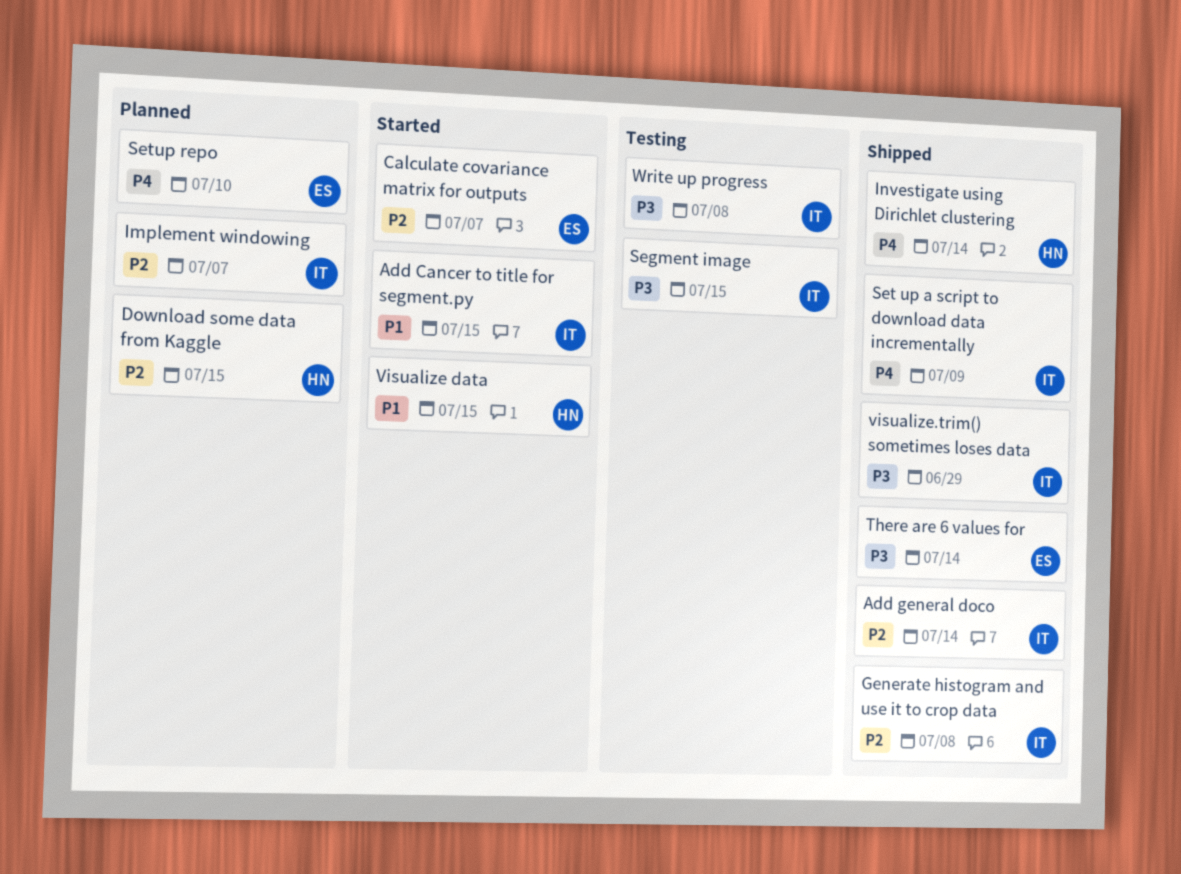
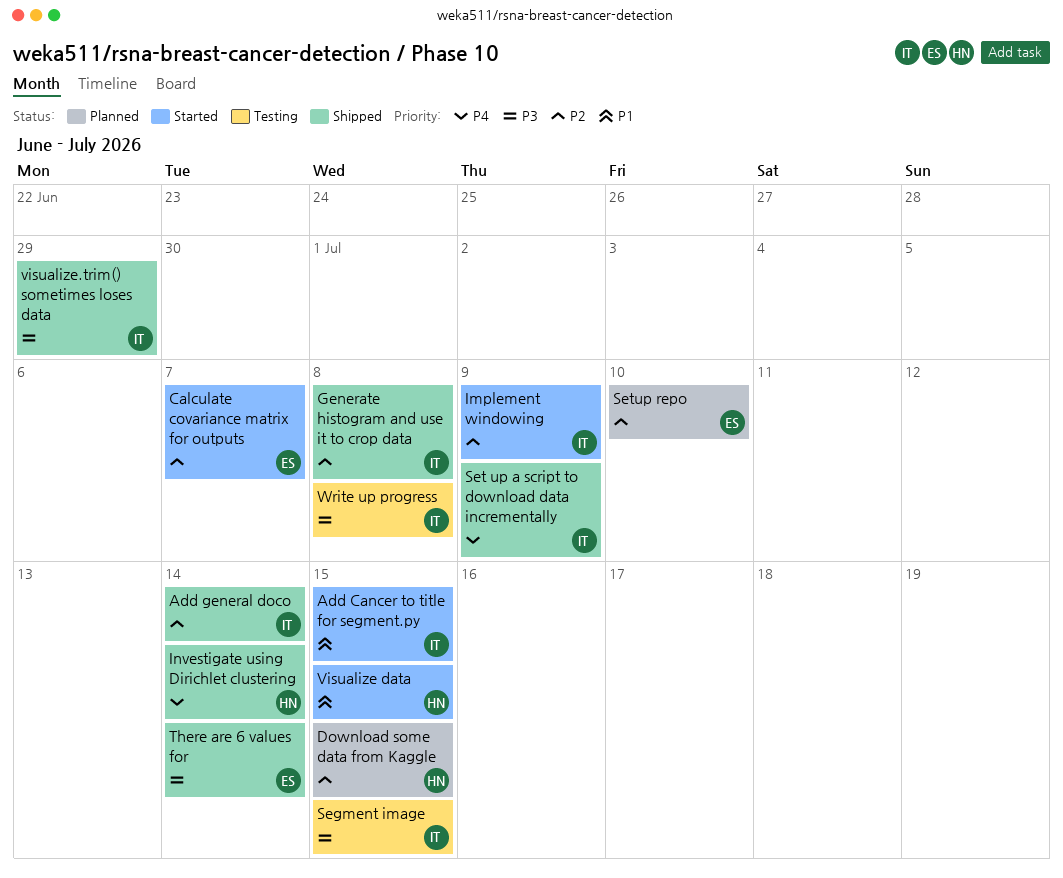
Implement windowing, status: Planned -> Started
Implement windowing, due: Jul 7 -> Jul 9
Setup repo, priority: P4 -> P2

